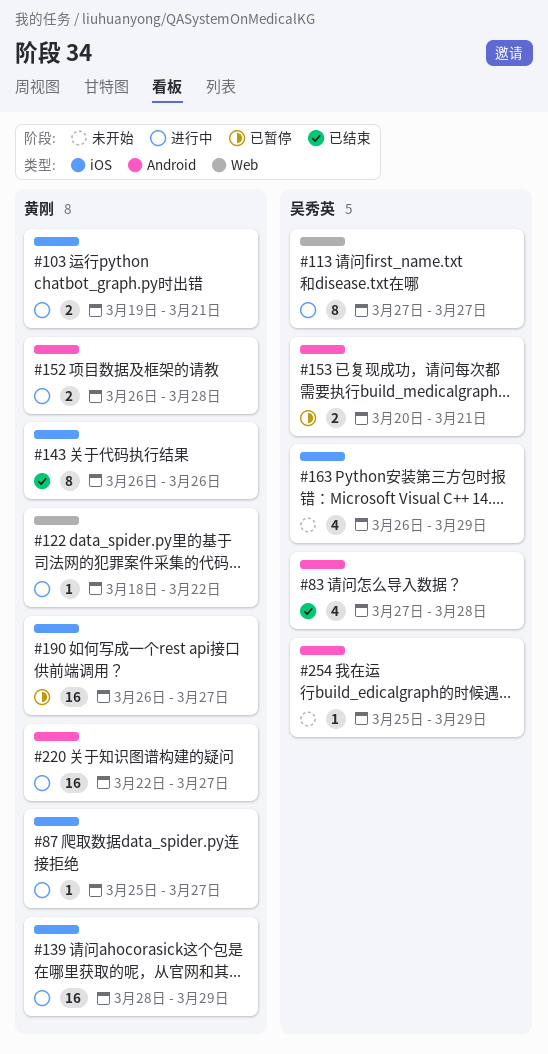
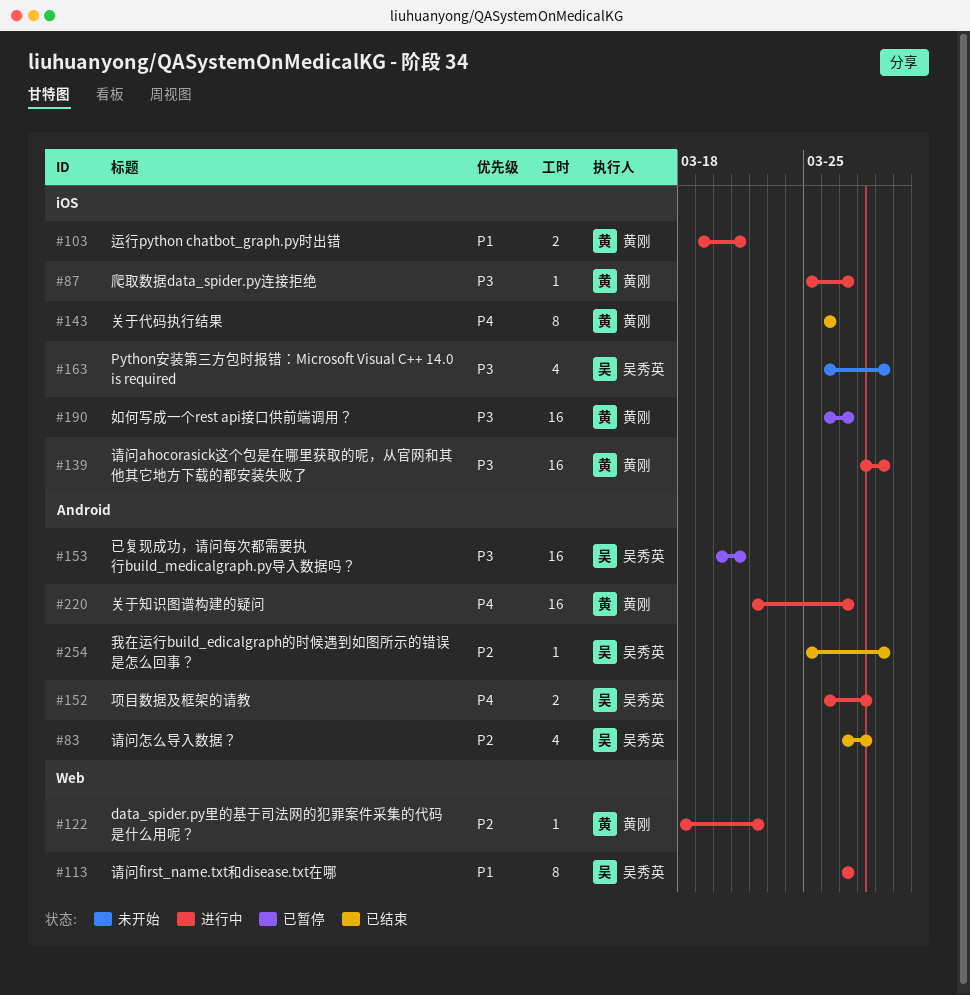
#152, owner: 黄刚 -> 吴秀英
#153, estimate: 2 -> 16
#254, status: 未开始 -> 已结束

